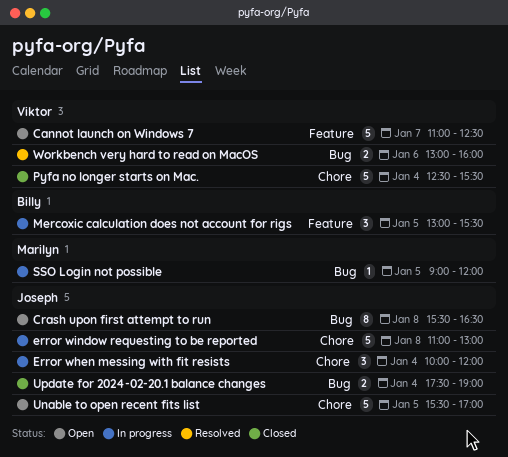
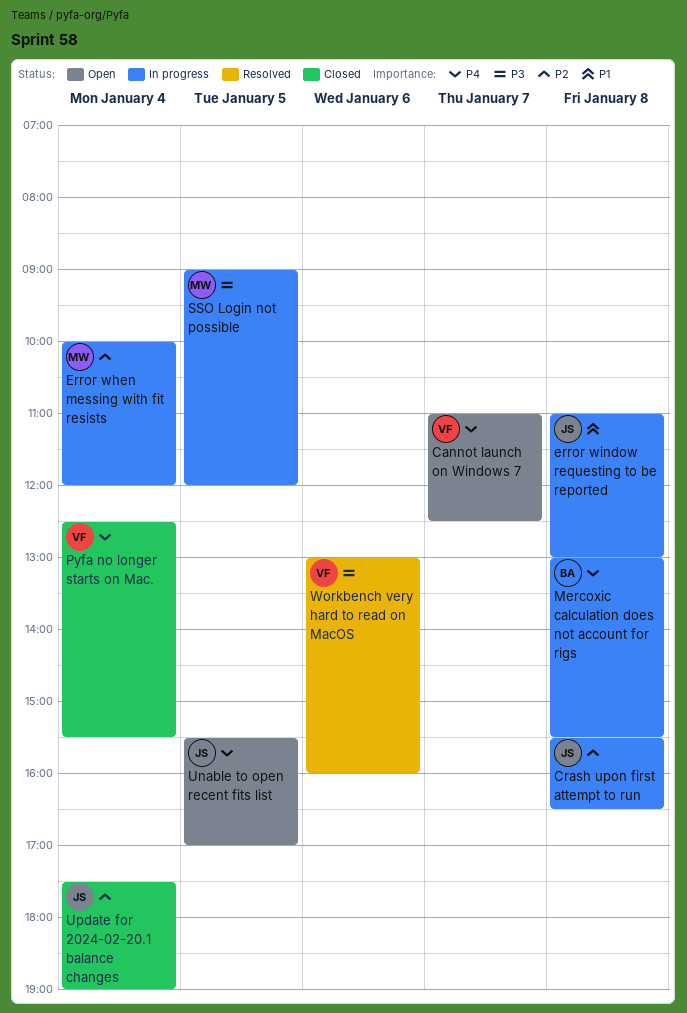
Crash upon first attempt to run, status: Open -> In progress
Error when messing with fit resists, owner: Joseph -> Marilyn
Mercoxic calculation does not account for rigs, day: Jan 5 -> Jan 8

